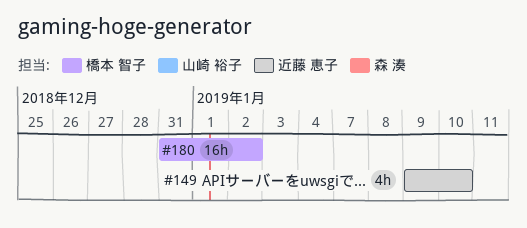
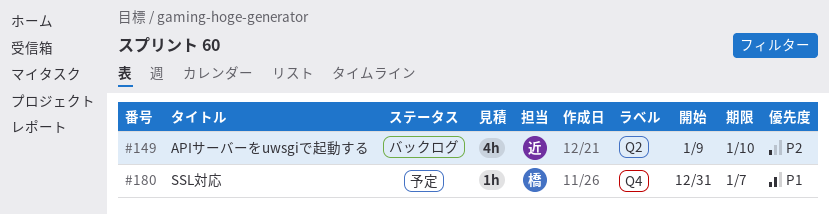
#180, estimate: 16h -> 1h
#180, due: Jan 2 -> Jan 7

